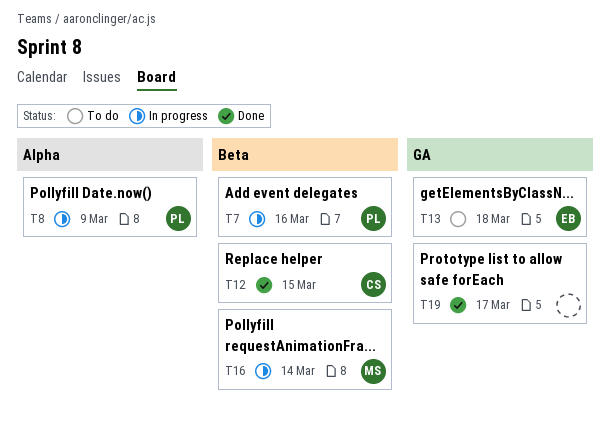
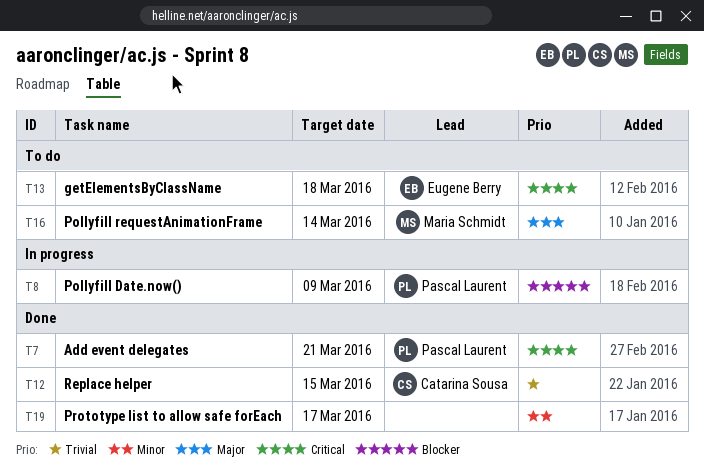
T7, status: In progress -> Done
T7, due: Mar 16 -> Mar 21
T16, status: In progress -> To do

